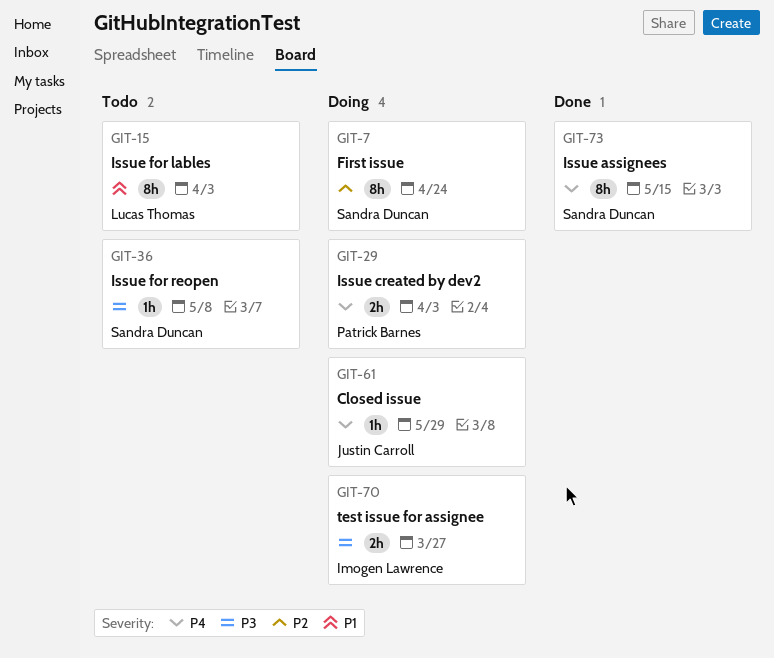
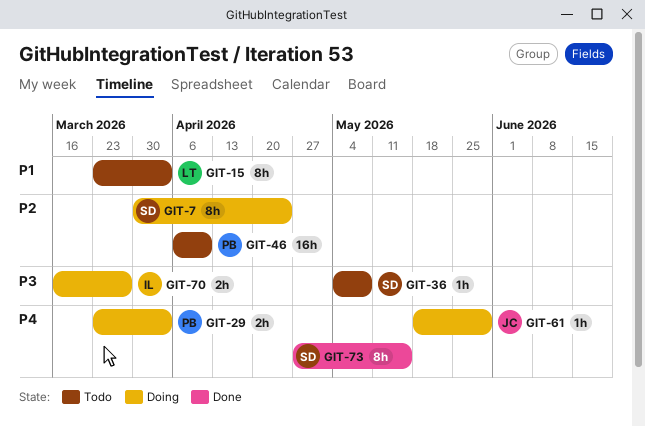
GIT-46: none -> present

